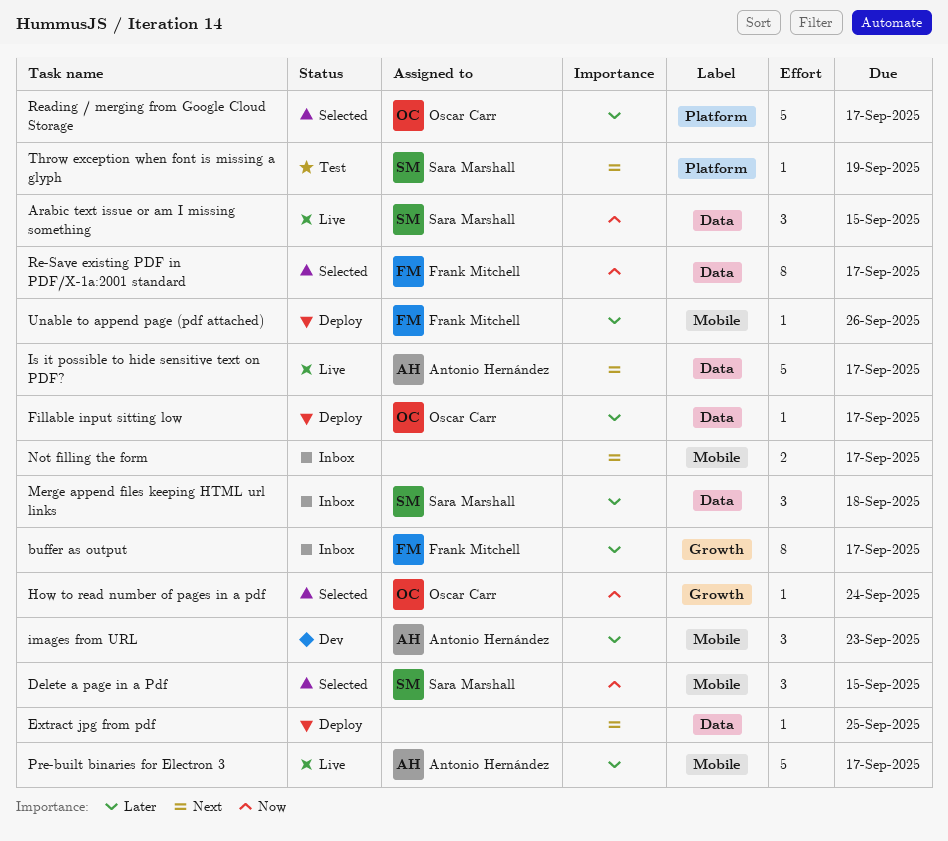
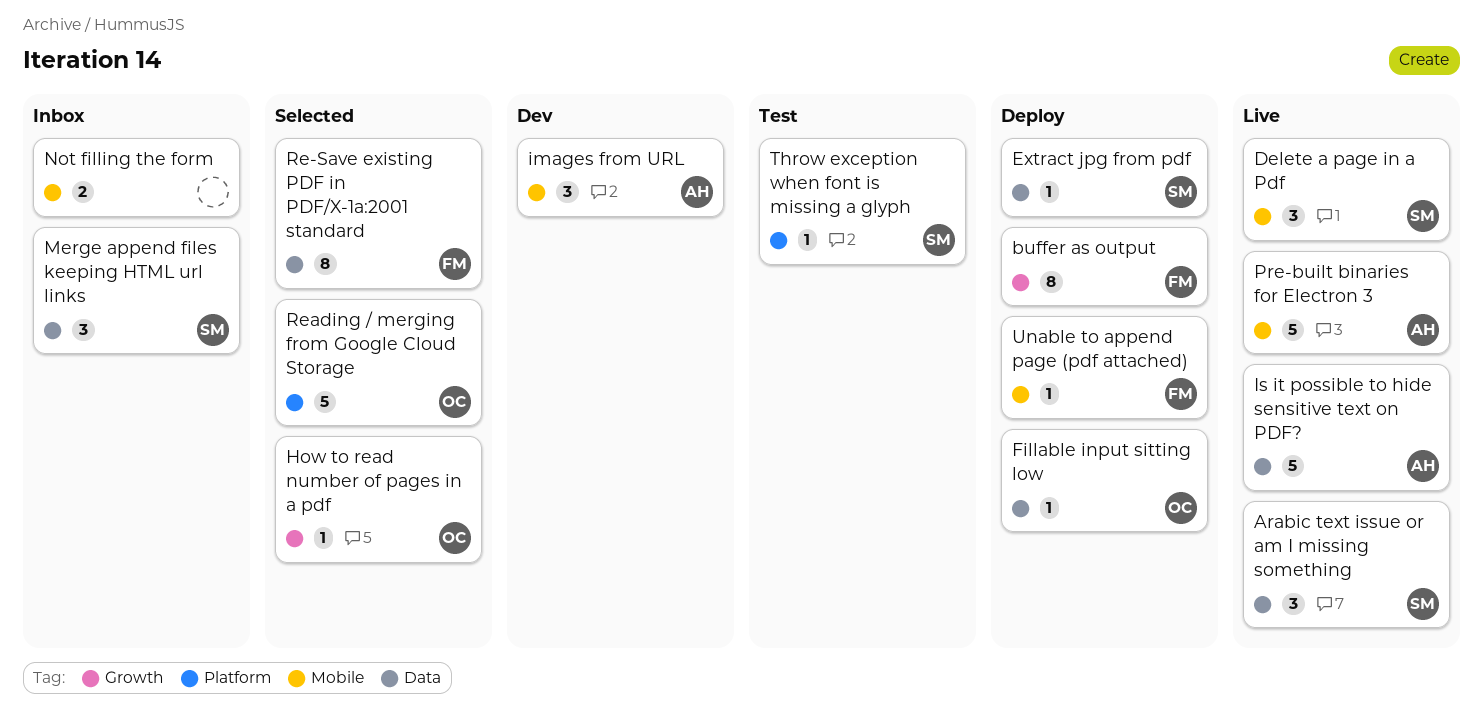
buffer as output, status: Inbox -> Deploy
Delete a page in a Pdf, status: Selected -> Live
Extract jpg from pdf, owner: none -> Sara Marshall

